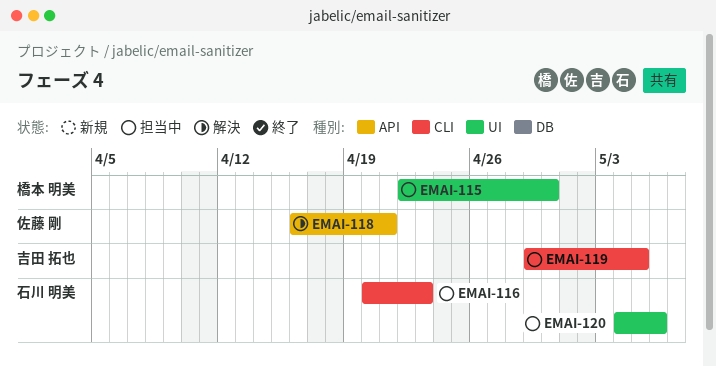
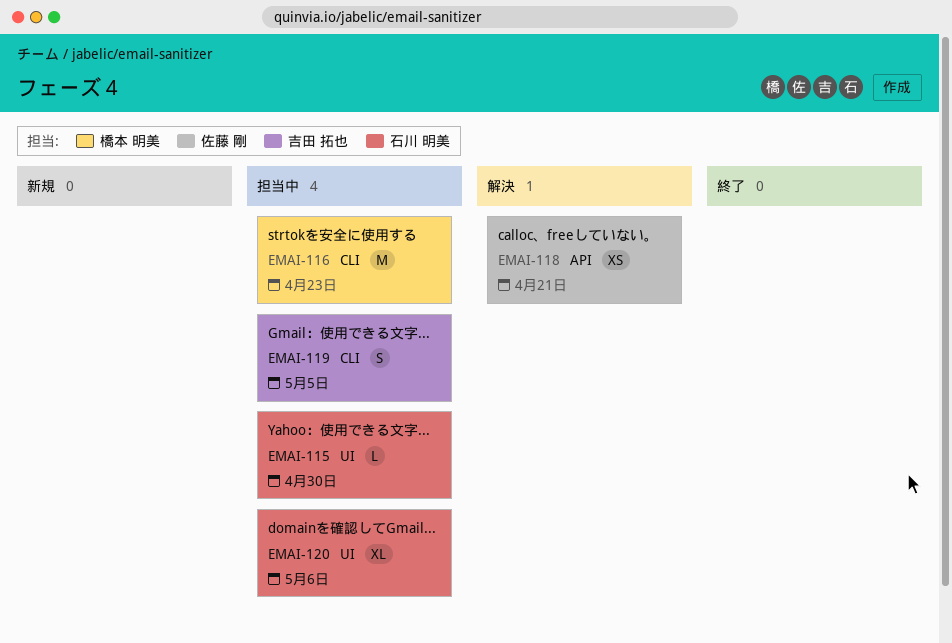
EMAI-115, owner: 橋本 明美 -> 石川 明美
EMAI-116, owner: 石川 明美 -> 橋本 明美

